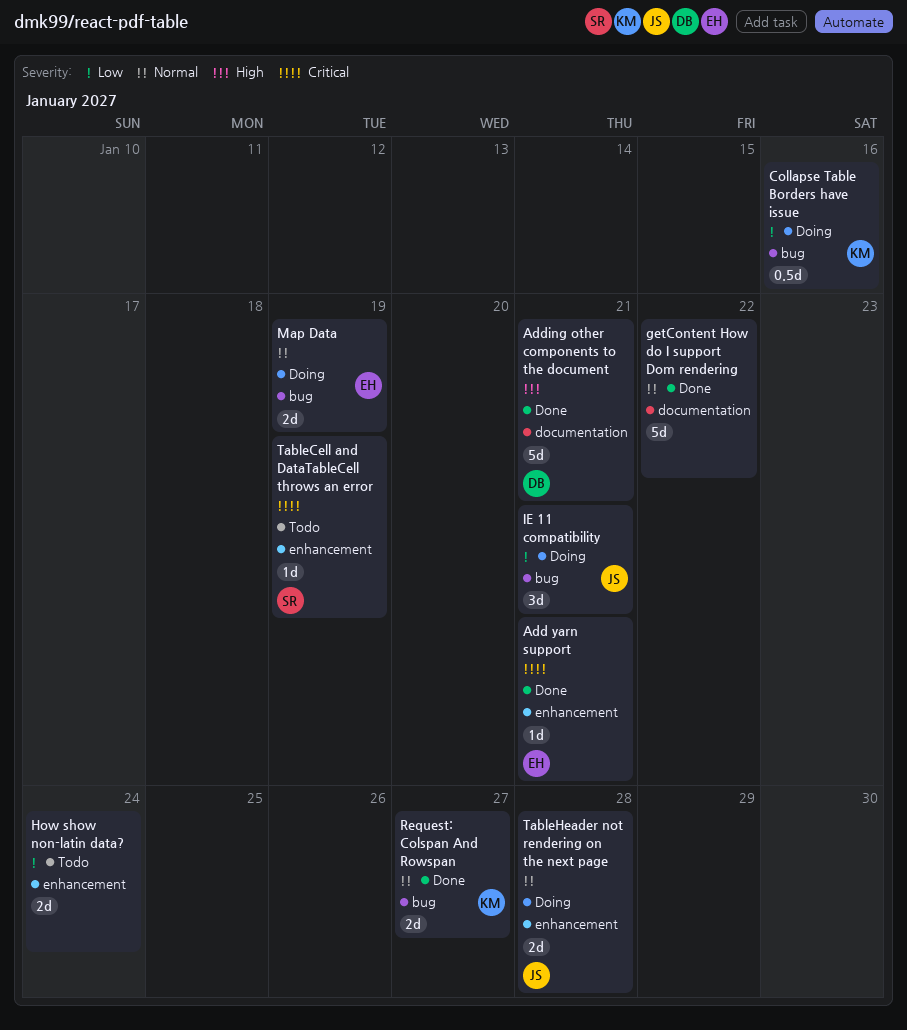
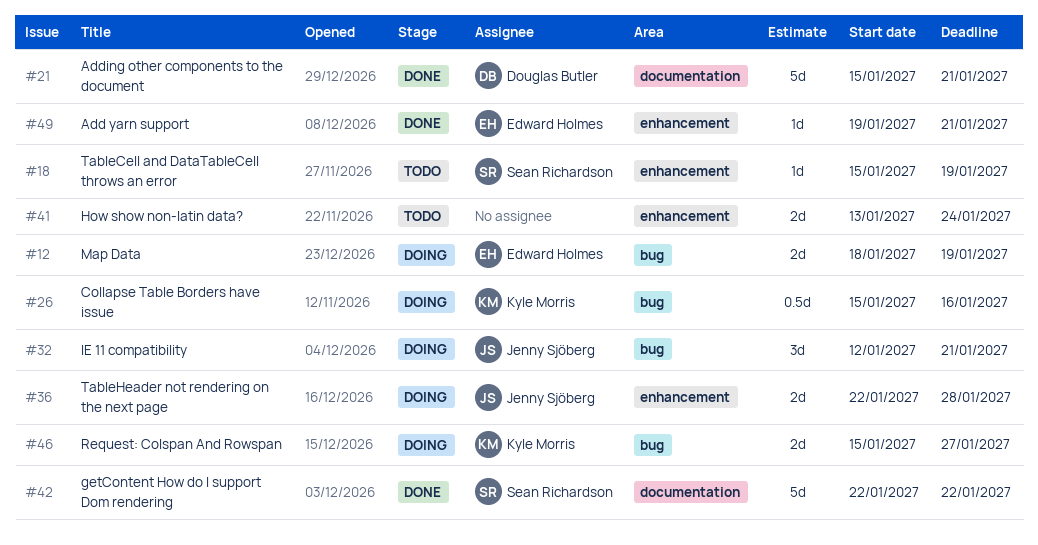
getContent How do I support Dom rendering, owner: none -> Sean Richardson
Request: Colspan And Rowspan, status: Done -> Doing

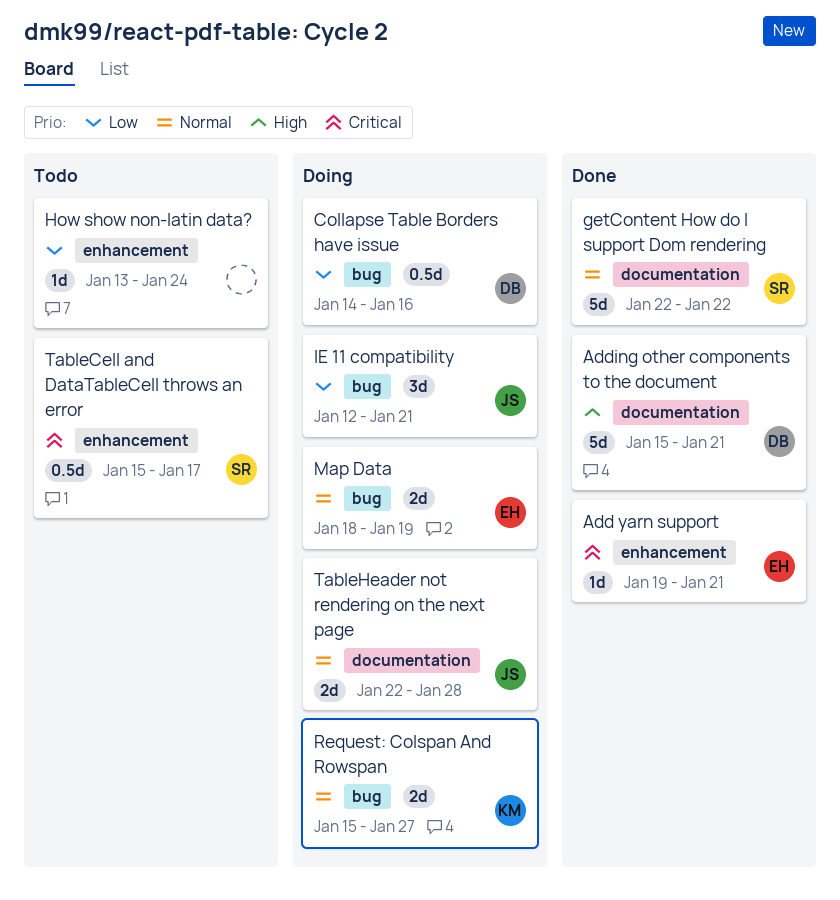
Collapse Table Borders have issue, owner: Kyle Morris -> Douglas Butler
Collapse Table Borders have issue, start: Jan 15 -> Jan 14
How show non-latin data?, estimate: 2d -> 1d
TableCell and DataTableCell throws an error, estimate: 1d -> 0.5d
TableCell and DataTableCell throws an error, due: Jan 19 -> Jan 17
TableHeader not rendering on the next page, label: enhancement -> documentation

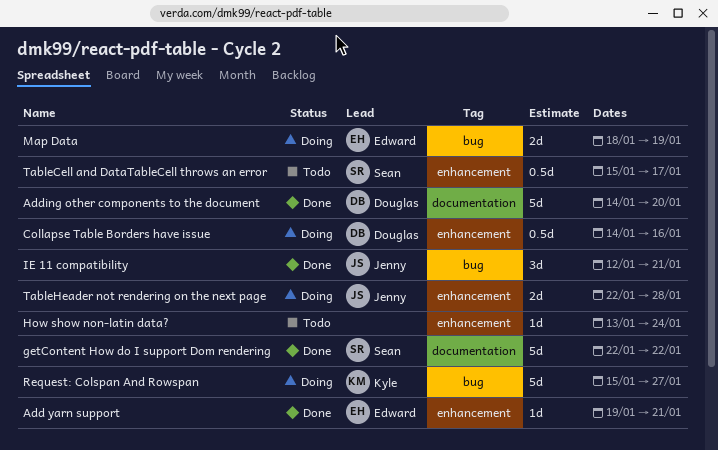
Adding other components to the document, start: Jan 15 -> Jan 14
Adding other components to the document, due: Jan 21 -> Jan 20
Collapse Table Borders have issue, label: bug -> enhancement
IE 11 compatibility, status: Doing -> Done
Request: Colspan And Rowspan, estimate: 2d -> 5d
TableHeader not rendering on the next page, label: documentation -> enhancement

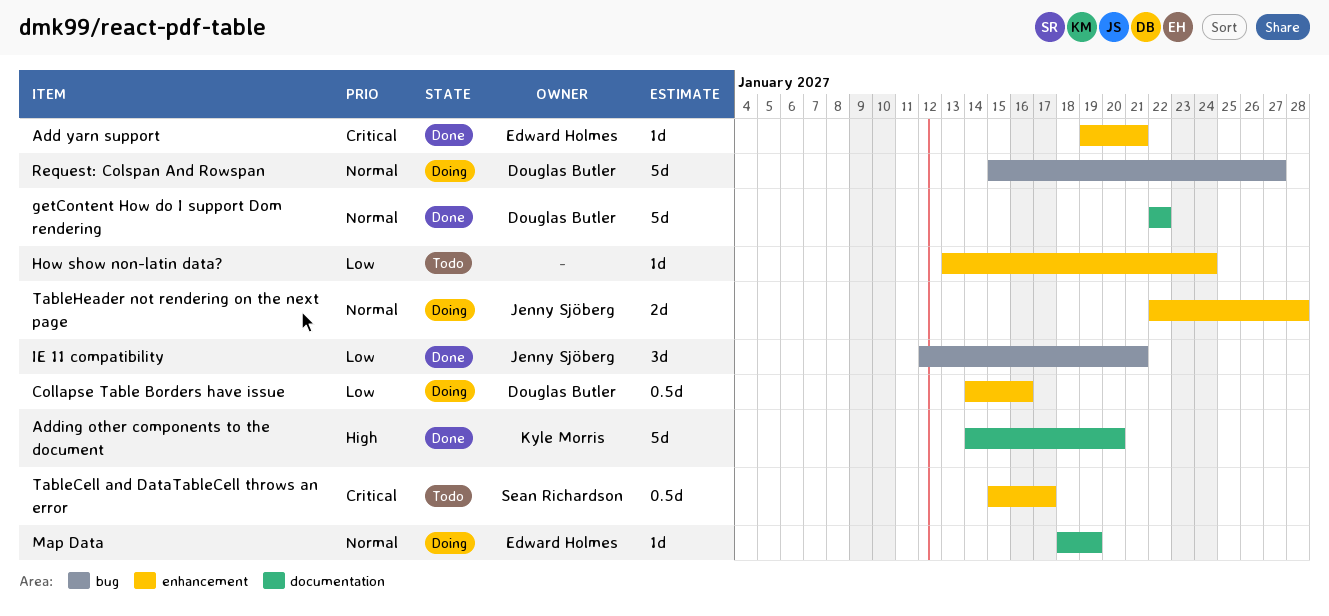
Adding other components to the document, owner: Douglas Butler -> Kyle Morris
getContent How do I support Dom rendering, owner: Sean Richardson -> Douglas Butler
Map Data, label: bug -> documentation
Map Data, estimate: 2d -> 1d
Request: Colspan And Rowspan, owner: Kyle Morris -> Douglas Butler

